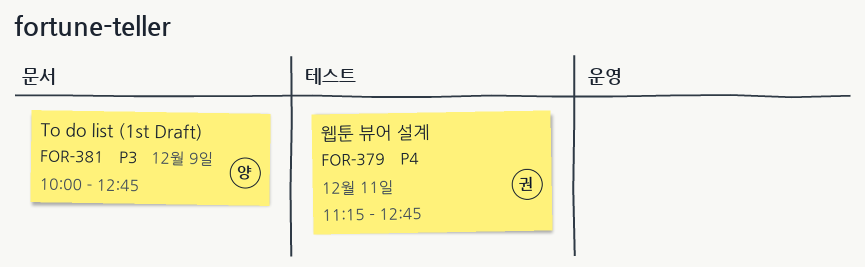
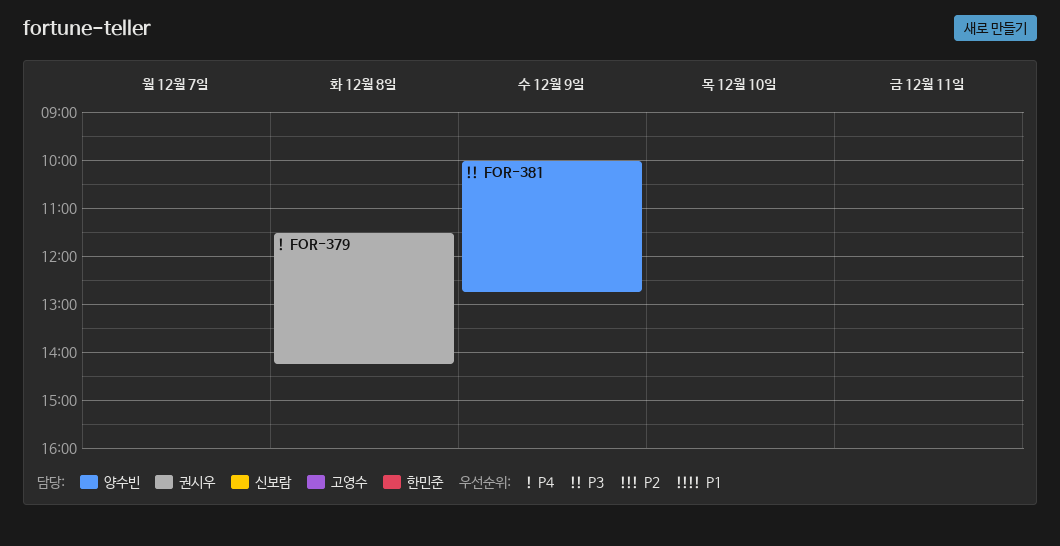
FOR-379, day: Dec 11 -> Dec 8
FOR-379, begins: 11:15 -> 11:30
FOR-379, ends: 12:45 -> 14:15

